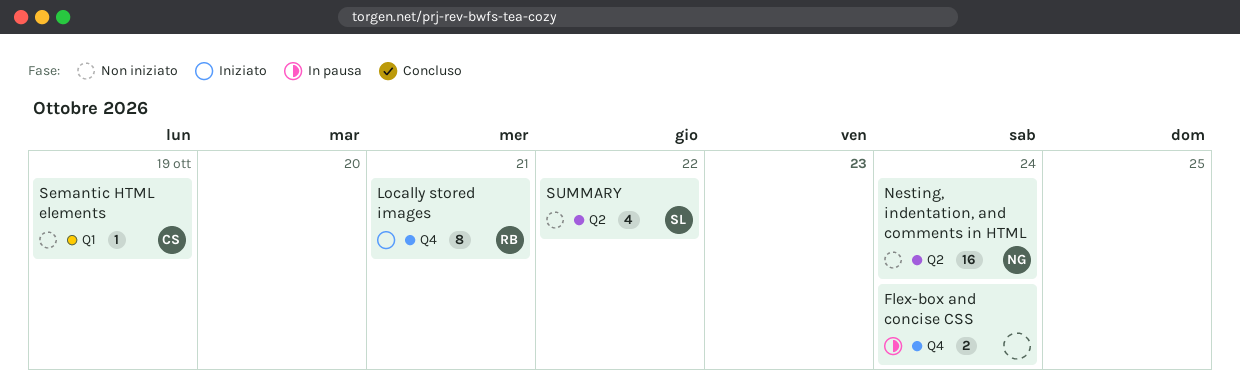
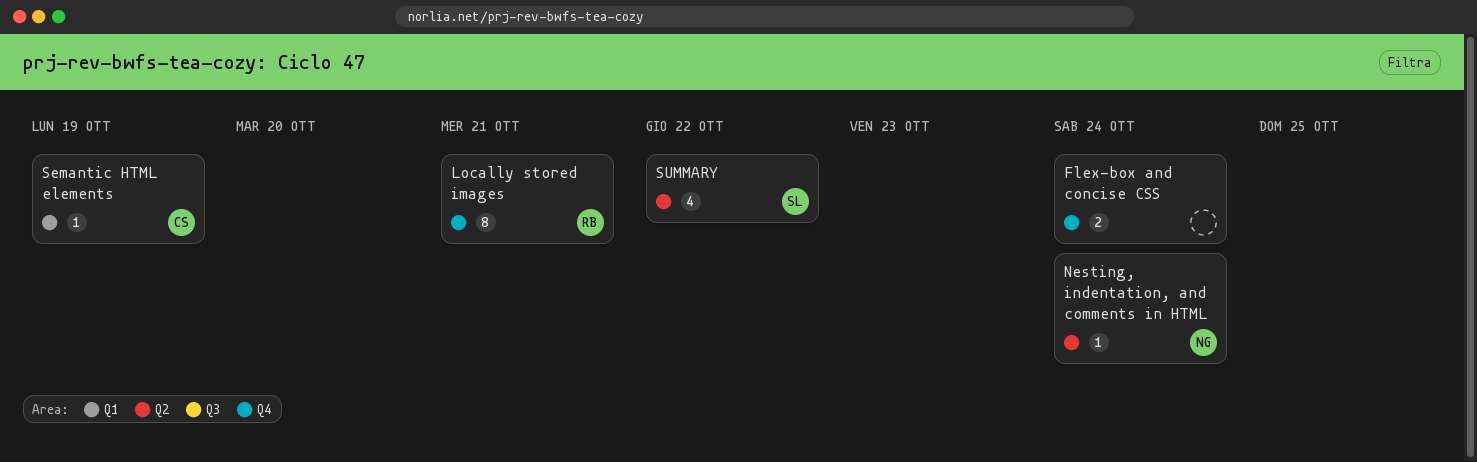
Nesting, indentation, and comments in HTML, estimate: 16 -> 1

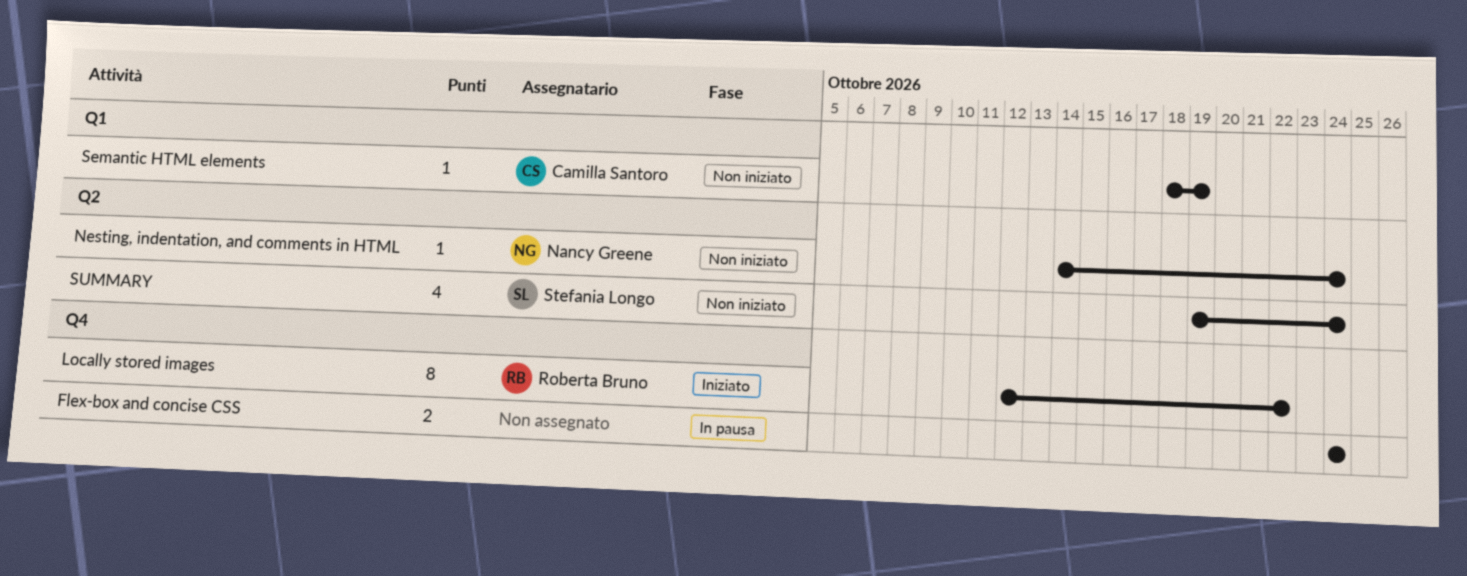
Locally stored images, due: Oct 21 -> Oct 22
SUMMARY, due: Oct 22 -> Oct 24

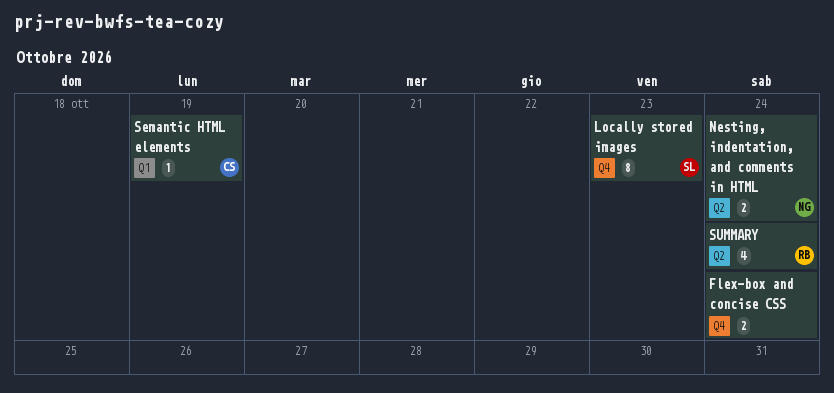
Locally stored images, owner: Roberta Bruno -> Stefania Longo
Locally stored images, due: Oct 22 -> Oct 23
Nesting, indentation, and comments in HTML, estimate: 1 -> 2
SUMMARY, owner: Stefania Longo -> Roberta Bruno

